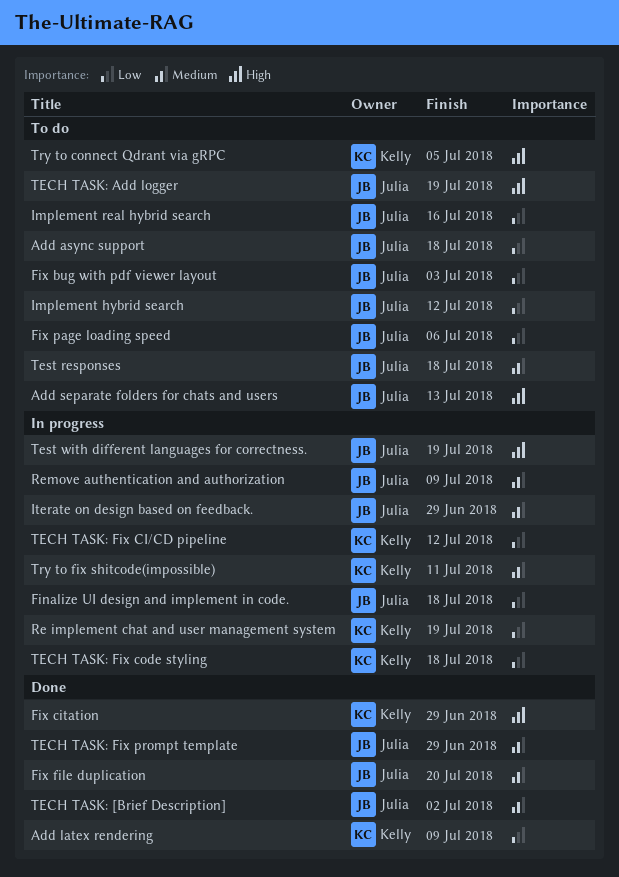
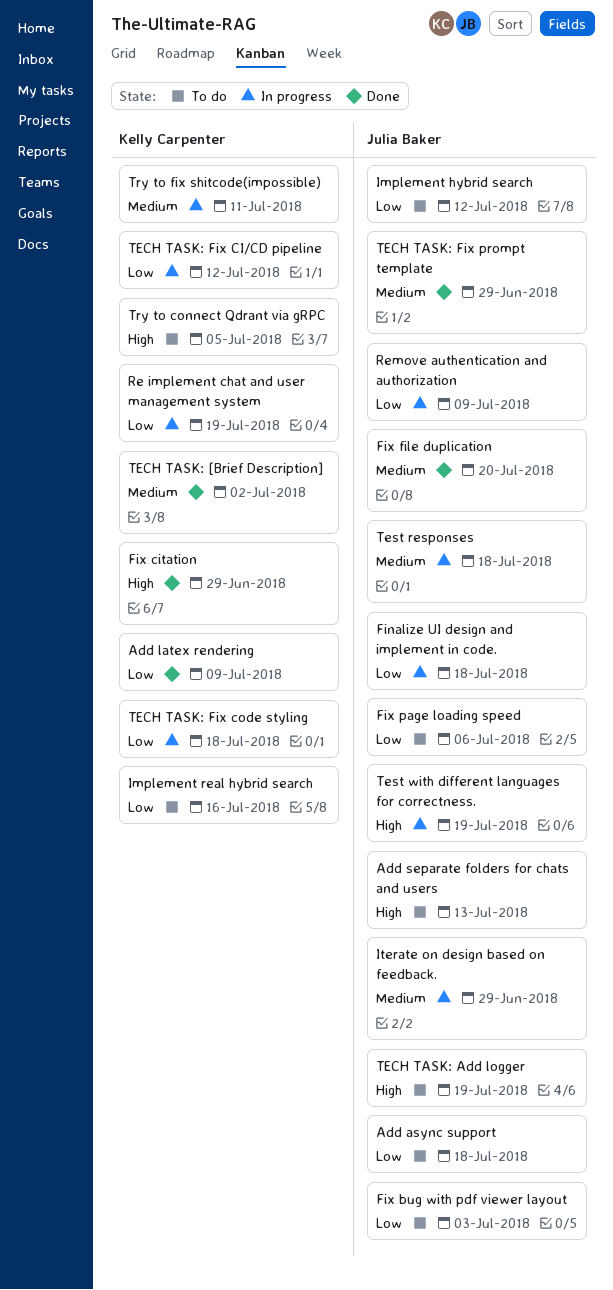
Implement real hybrid search, owner: Julia Baker -> Kelly Carpenter
Remove authentication and authorization, priority: Medium -> Low
TECH TASK: [Brief Description], owner: Julia Baker -> Kelly Carpenter
Test responses, status: To do -> In progress

